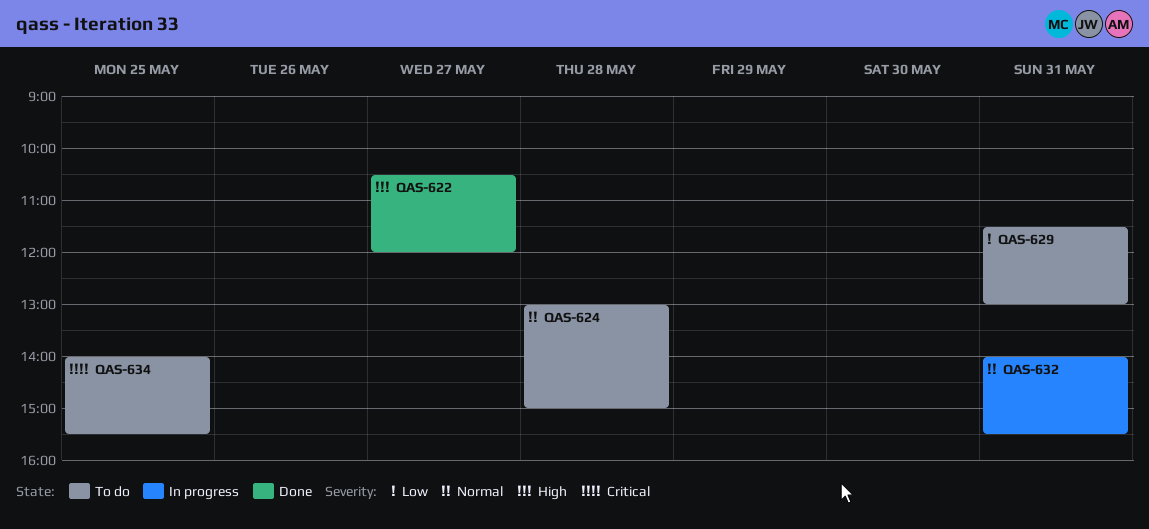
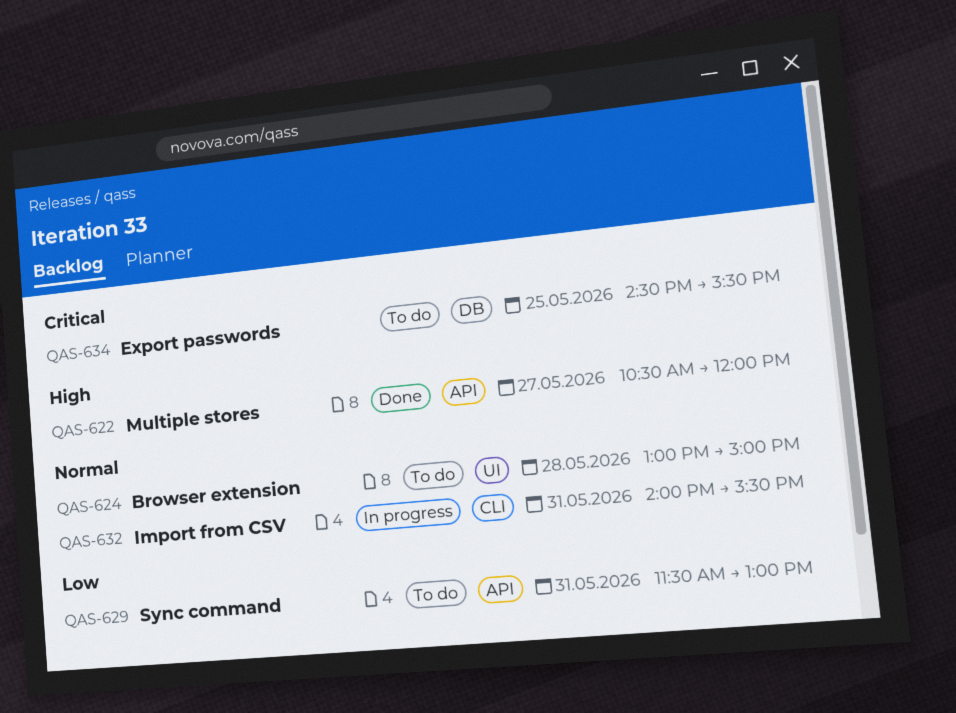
QAS-634, begins: 14:00 -> 14:30

